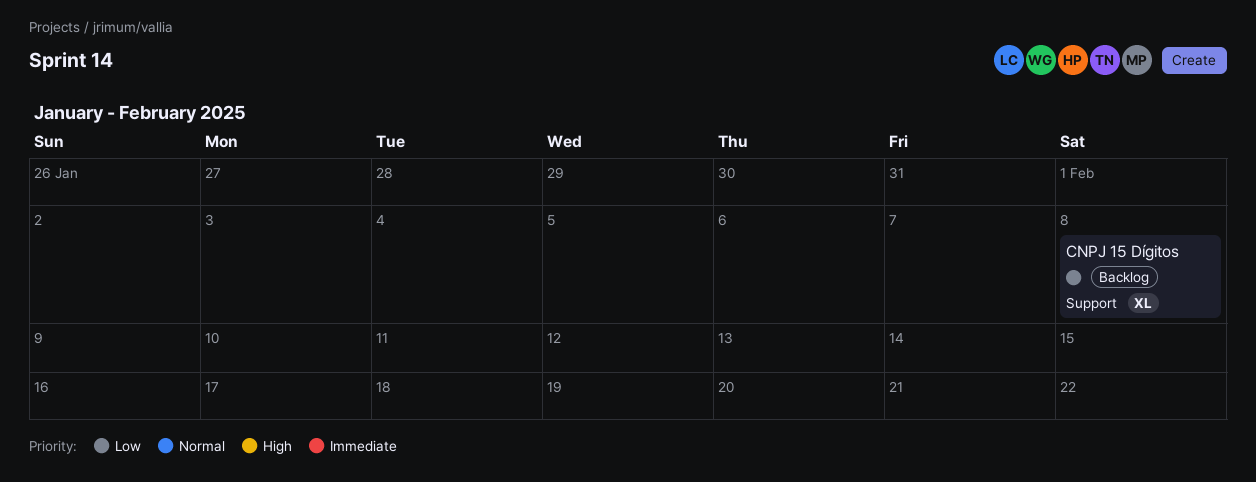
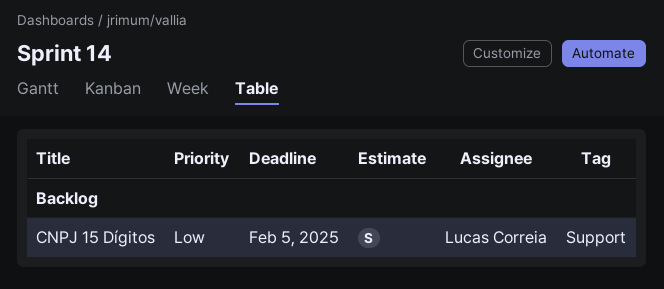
CNPJ 15 Dígitos, estimate: XL -> S
CNPJ 15 Dígitos, due: Feb 8 -> Feb 5

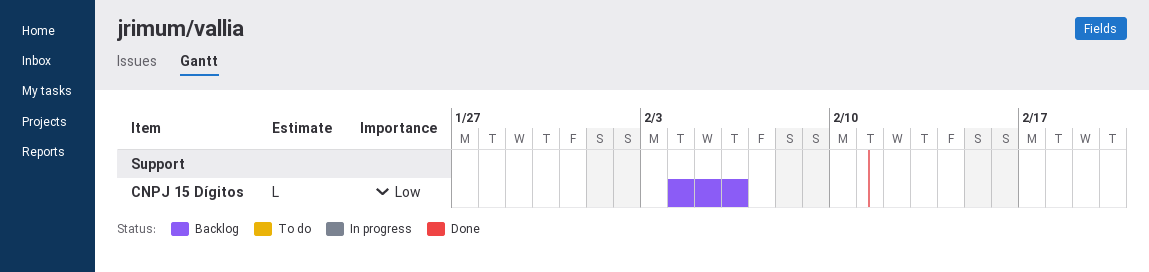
CNPJ 15 Dígitos, estimate: S -> L
CNPJ 15 Dígitos, due: Feb 5 -> Feb 6

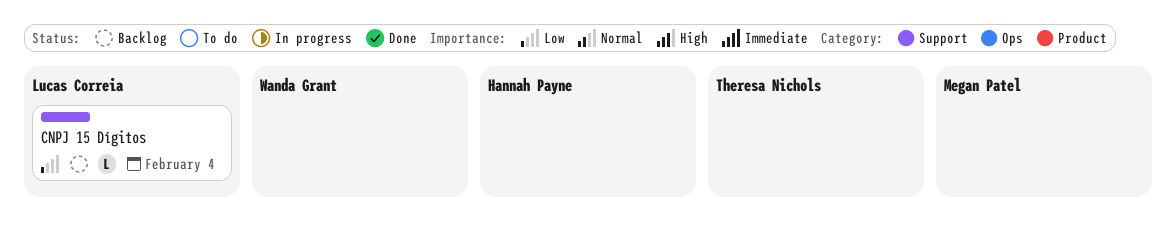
CNPJ 15 Dígitos, due: Feb 6 -> Feb 4

